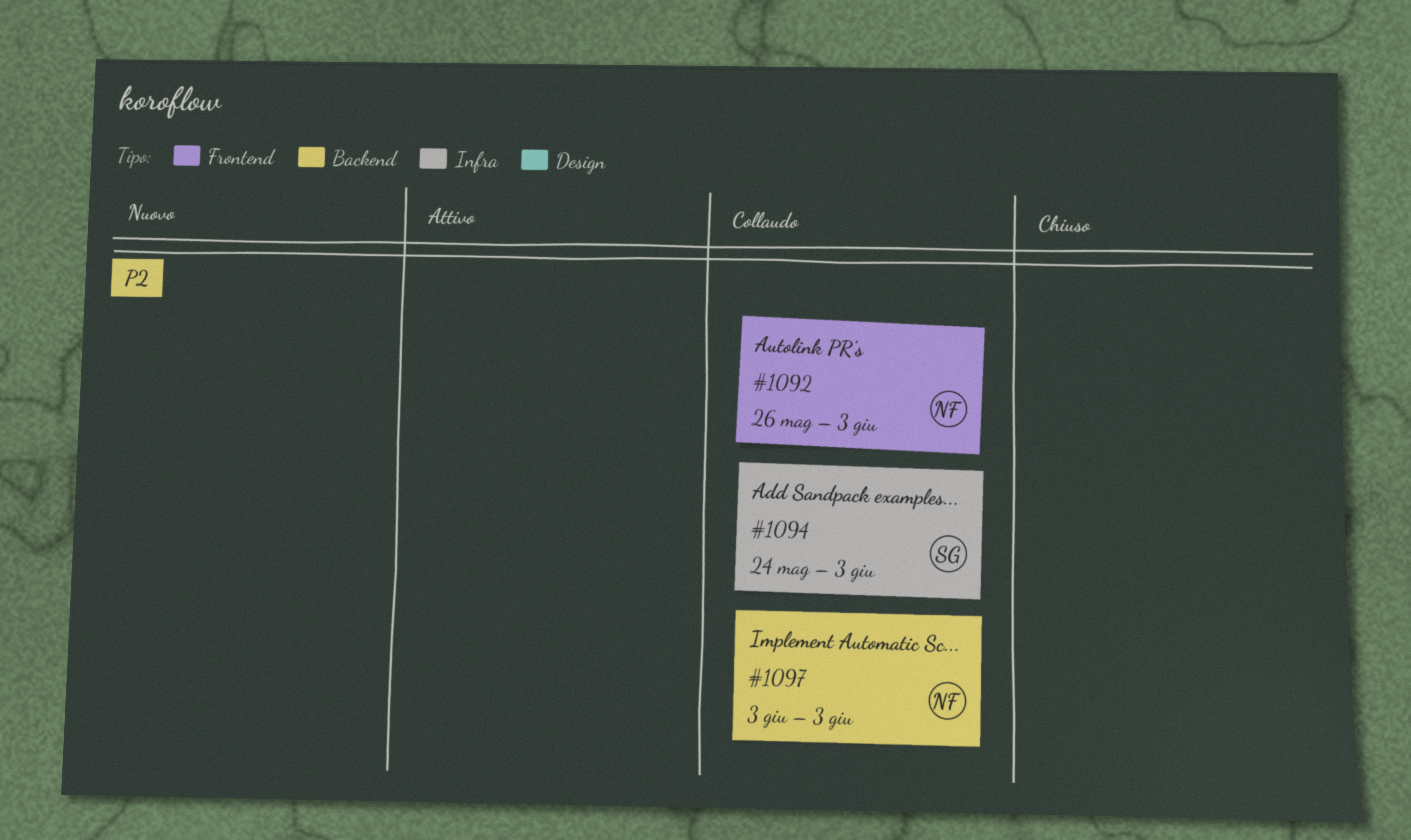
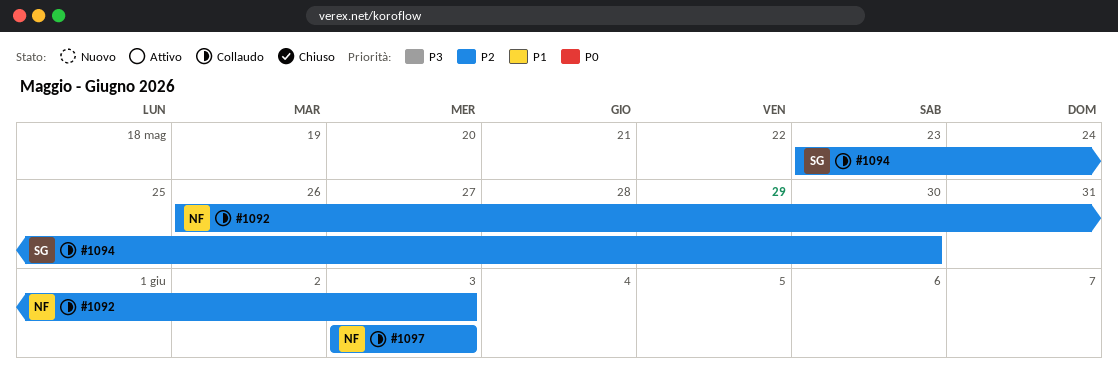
#1094, start: May 24 -> May 23
#1094, due: Jun 3 -> May 30

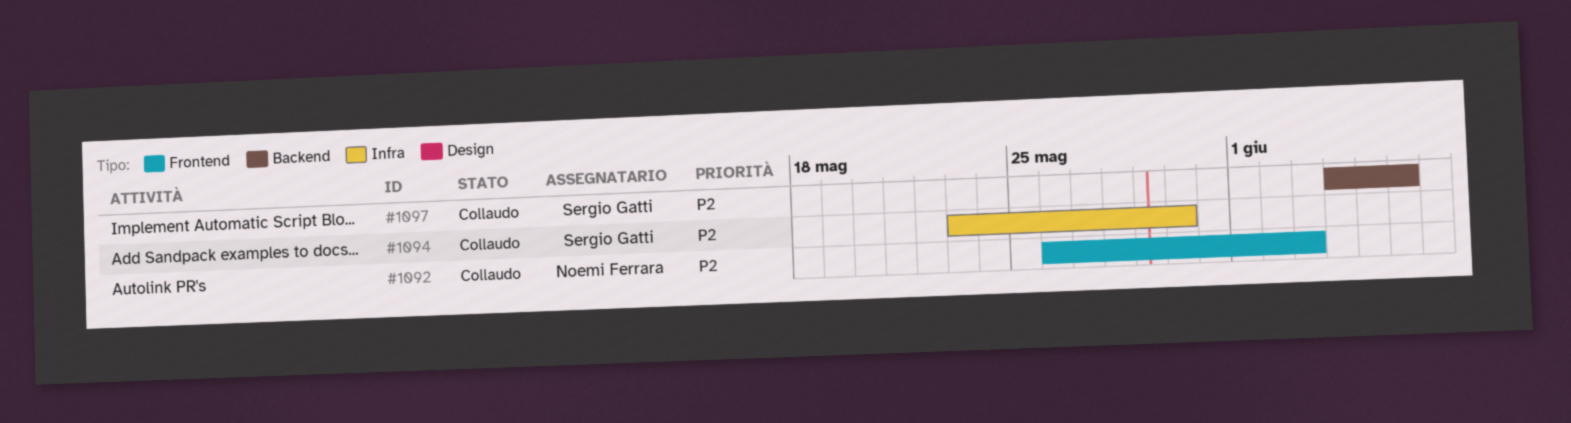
#1097, owner: Noemi Ferrara -> Sergio Gatti
#1097, start: Jun 3 -> Jun 4
#1097, due: Jun 3 -> Jun 6

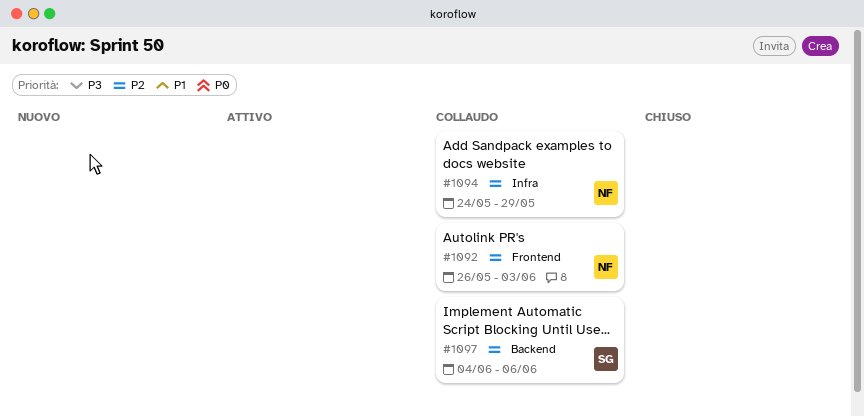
#1094, owner: Sergio Gatti -> Noemi Ferrara
#1094, start: May 23 -> May 24
#1094, due: May 30 -> May 29

